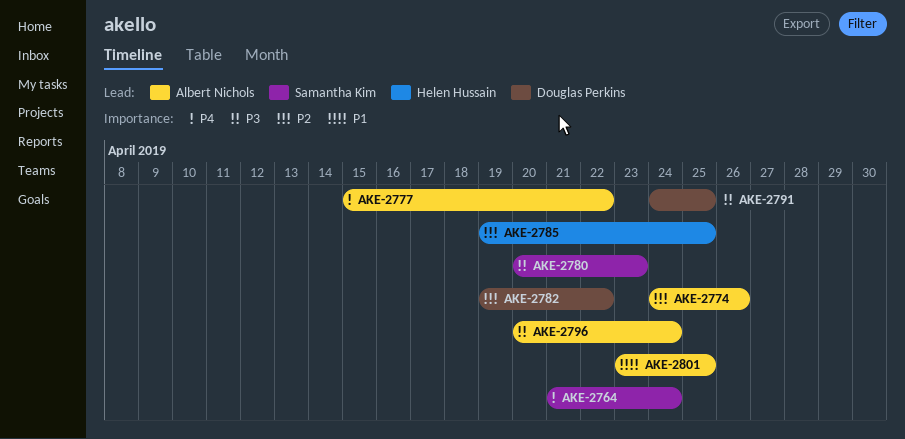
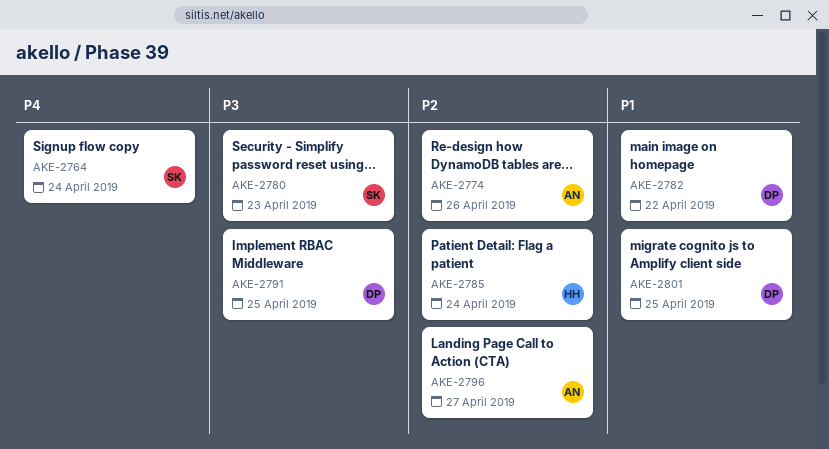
AKE-2777: present -> none
AKE-2782, priority: P2 -> P1
AKE-2785, due: Apr 25 -> Apr 24
AKE-2796, priority: P3 -> P2
AKE-2796, due: Apr 24 -> Apr 27
AKE-2801, owner: Albert Nichols -> Douglas Perkins

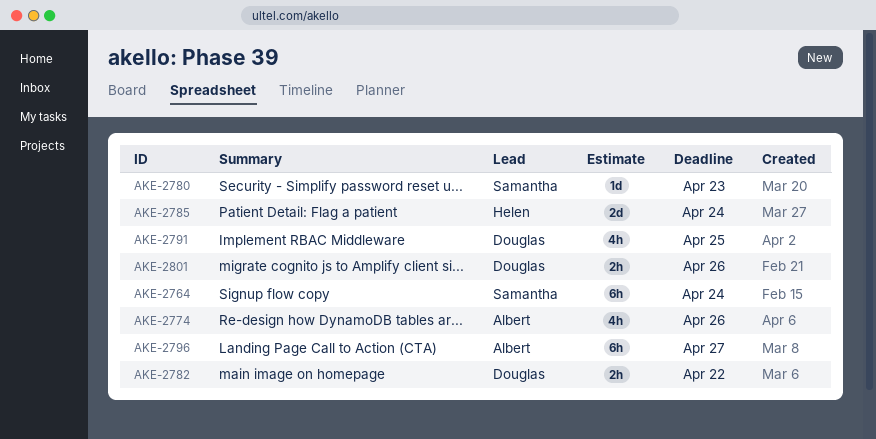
AKE-2801, due: Apr 25 -> Apr 26

